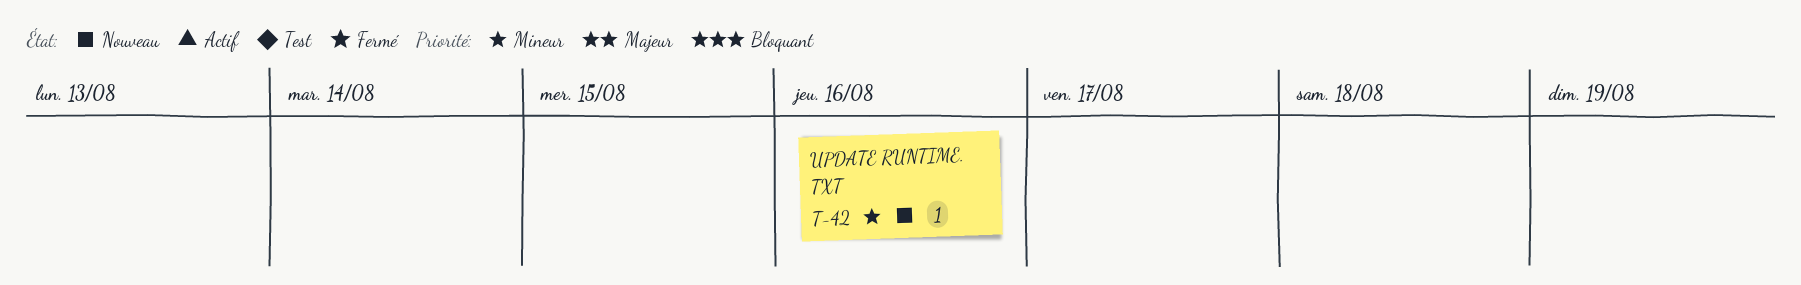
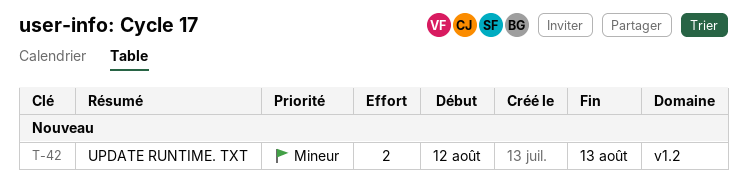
T-42, estimate: 1 -> 2
T-42, due: Aug 16 -> Aug 13

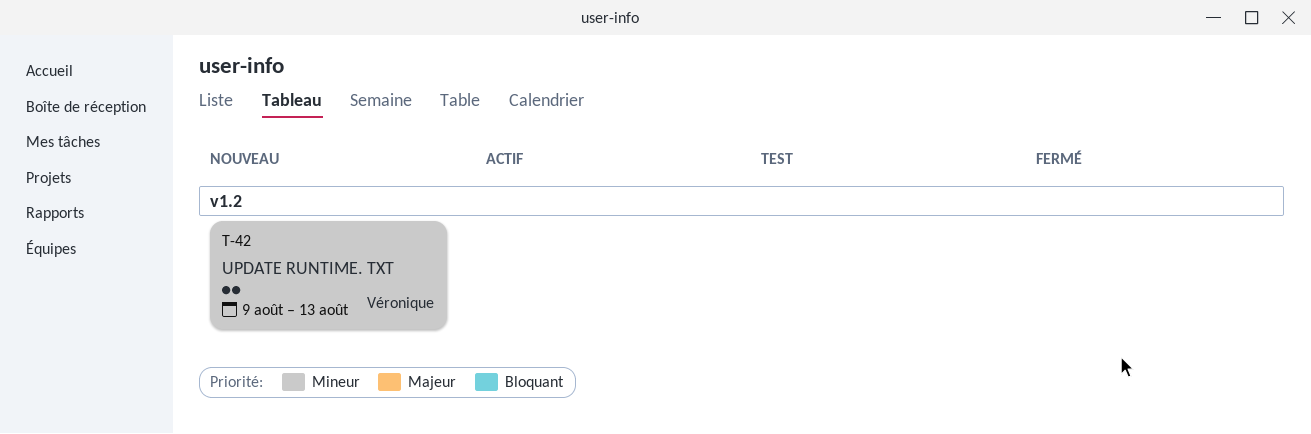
T-42, start: Aug 12 -> Aug 9

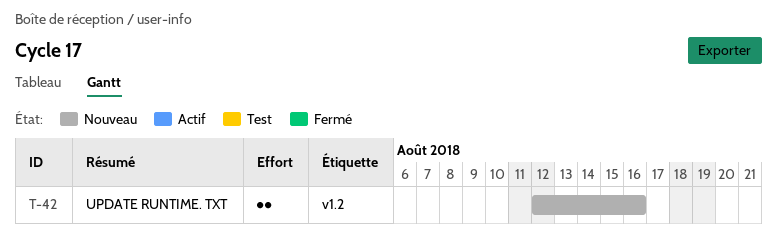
T-42, start: Aug 9 -> Aug 12
T-42, due: Aug 13 -> Aug 16

